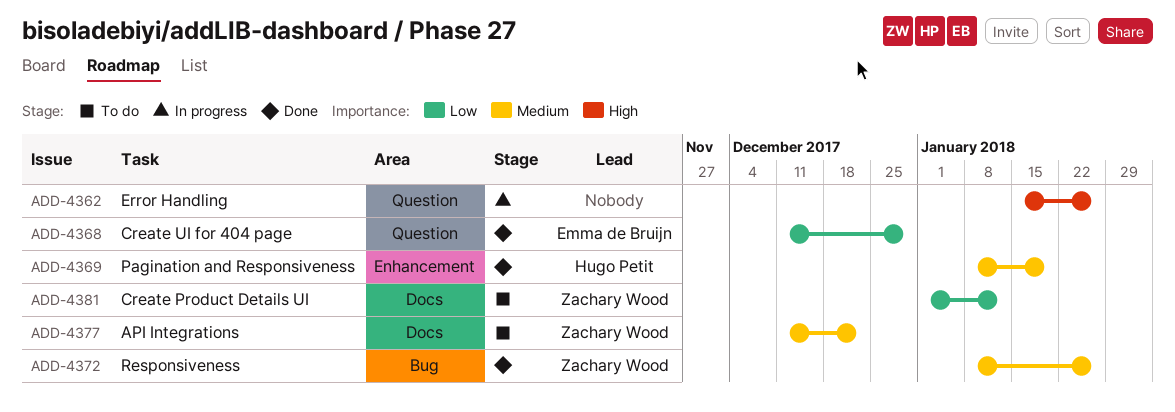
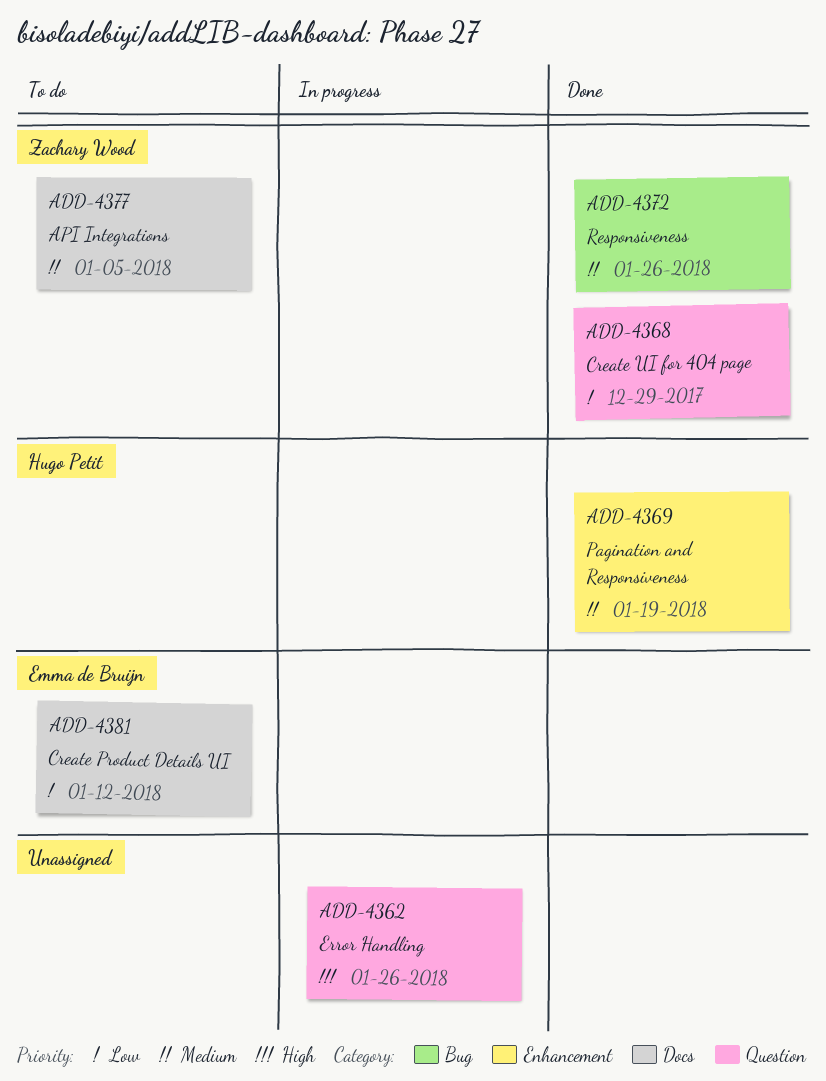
ADD-4368, owner: Emma de Bruijn -> Zachary Wood
ADD-4377, due: Dec 22 -> Jan 5
ADD-4381, owner: Zachary Wood -> Emma de Bruijn

